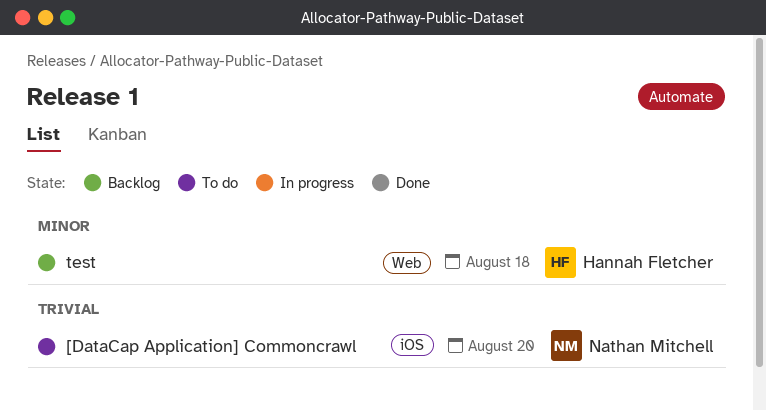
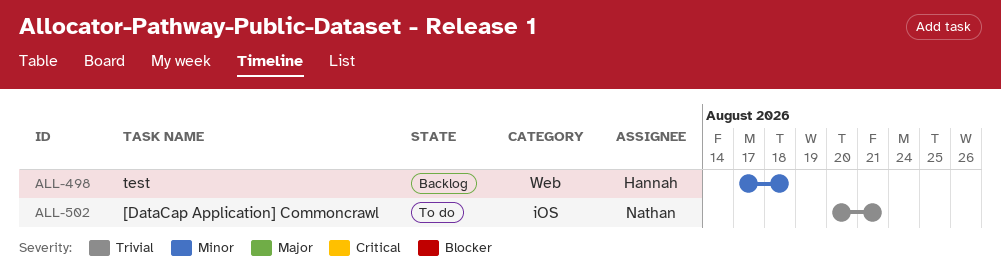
[DataCap Application] Commoncrawl, due: Aug 20 -> Aug 21

